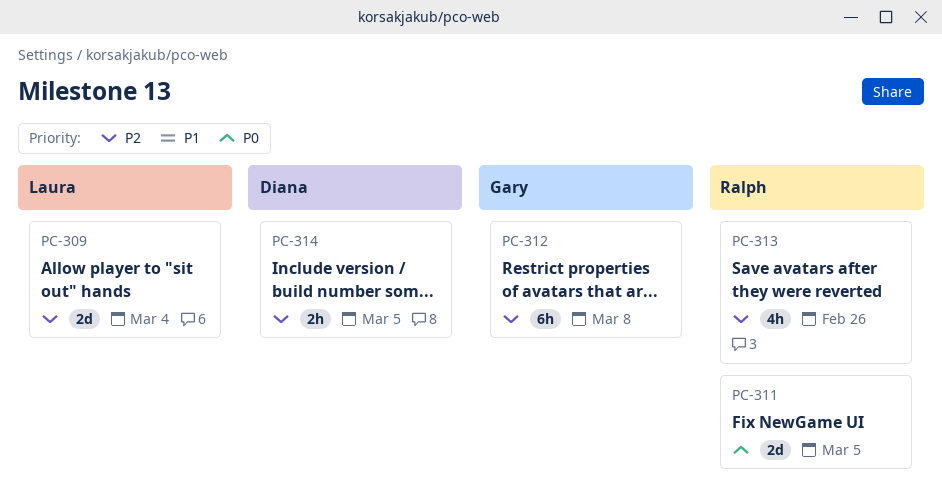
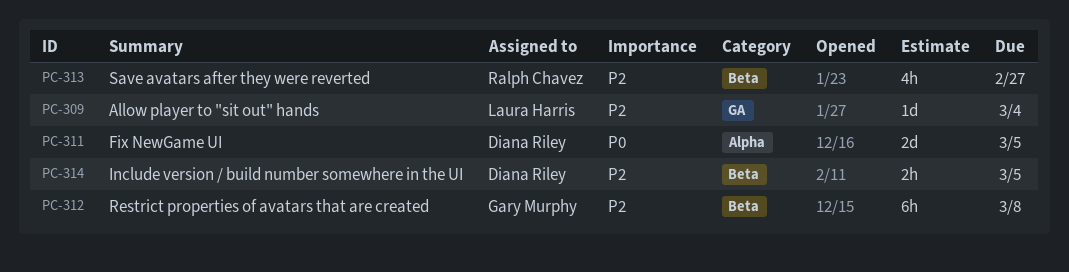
PC-309, estimate: 2d -> 1d
PC-311, owner: Ralph Chavez -> Diana Riley
PC-313, due: Feb 26 -> Feb 27

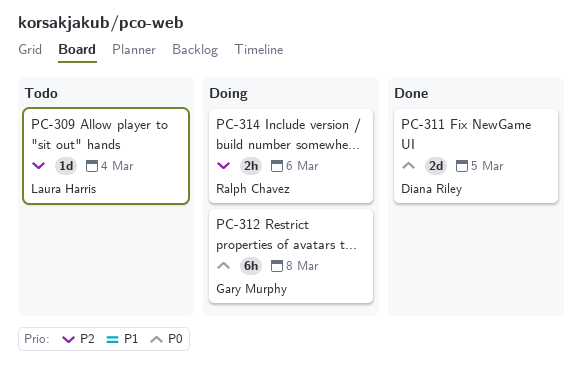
PC-312, priority: P2 -> P0
PC-313: present -> none
PC-314, owner: Diana Riley -> Ralph Chavez
PC-314, due: Mar 5 -> Mar 6

